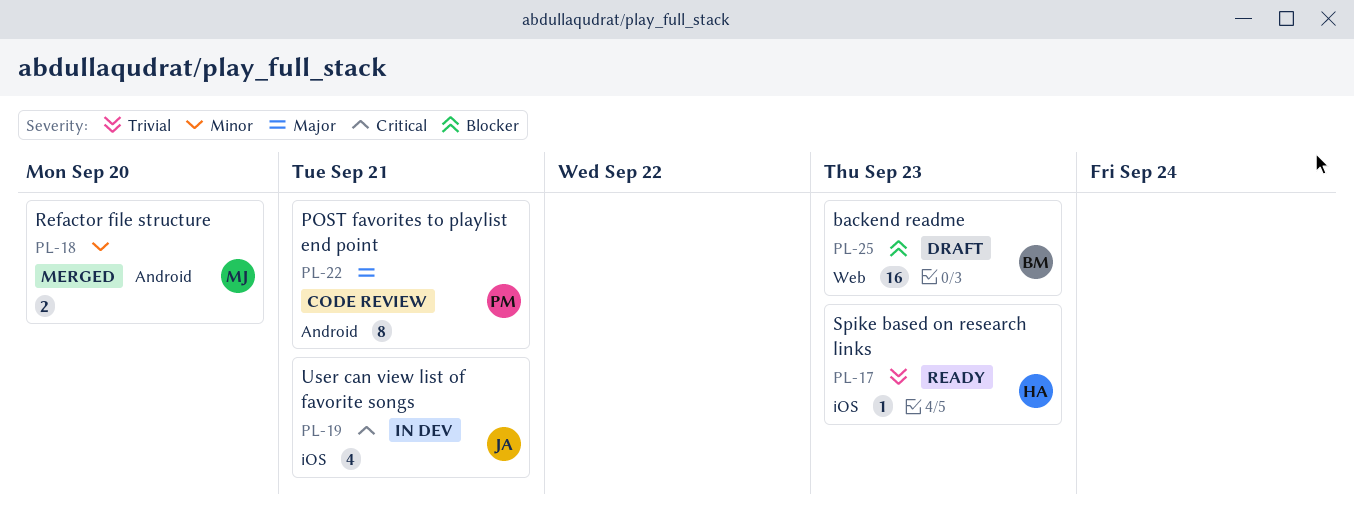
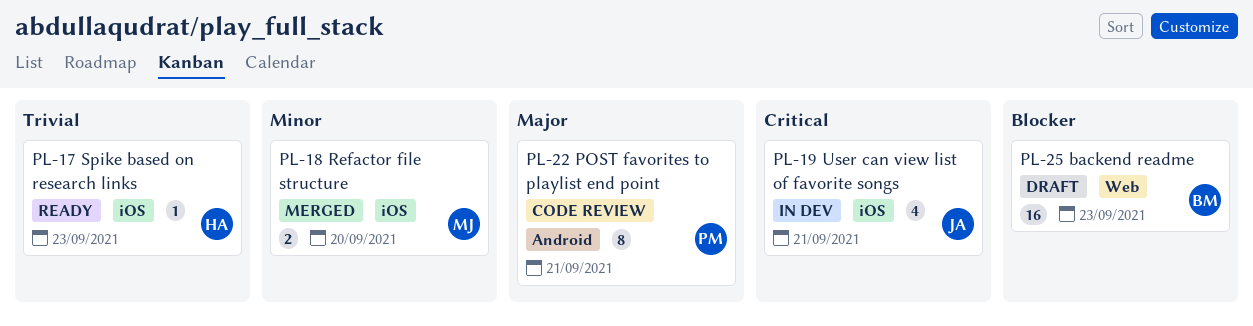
PL-18, label: Android -> iOS

